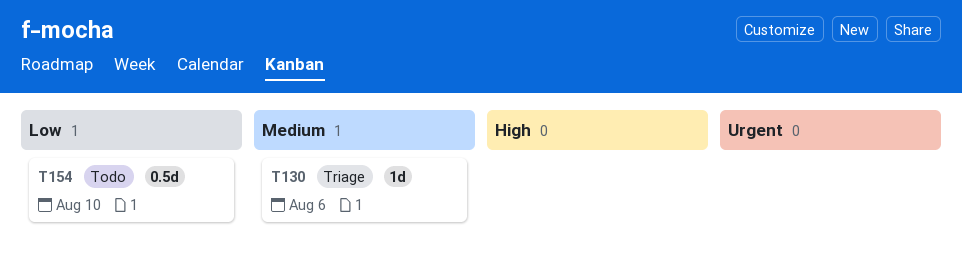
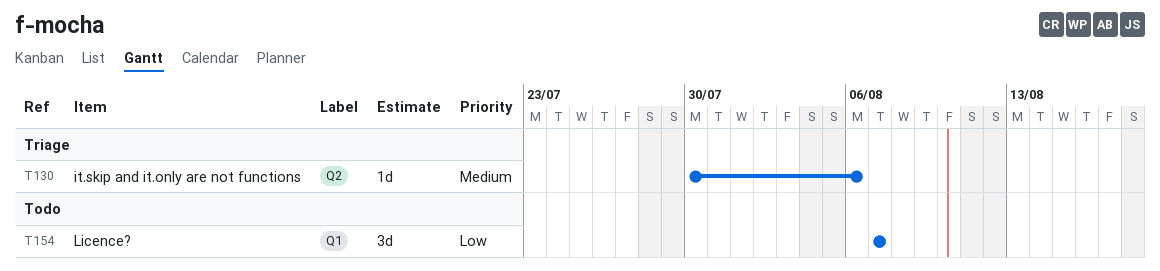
T154, estimate: 0.5d -> 3d
T154, due: Aug 10 -> Aug 7

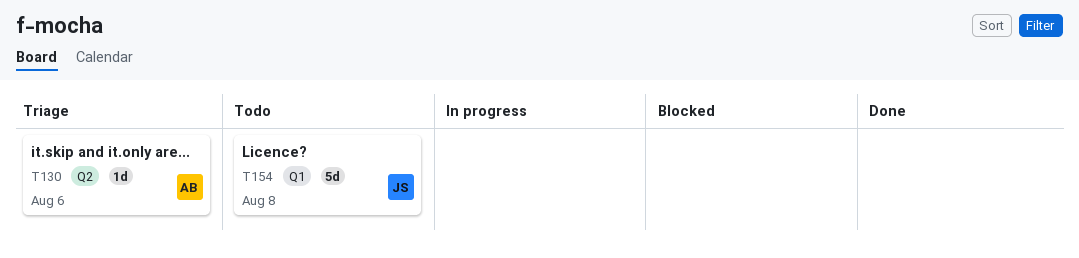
T154, estimate: 3d -> 5d
T154, due: Aug 7 -> Aug 8

